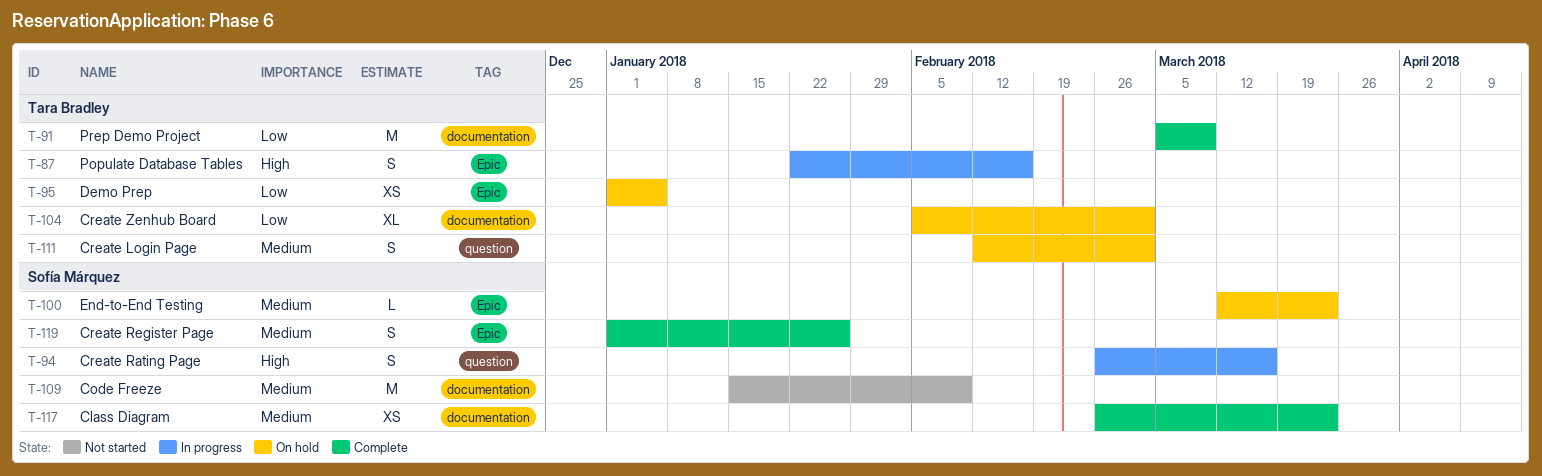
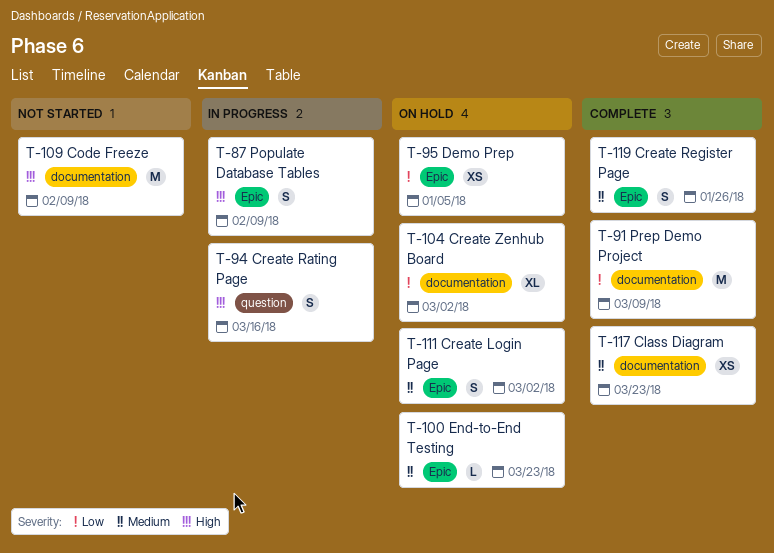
T-87, due: Feb 16 -> Feb 9
T-109, priority: Medium -> High
T-111, label: question -> Epic

